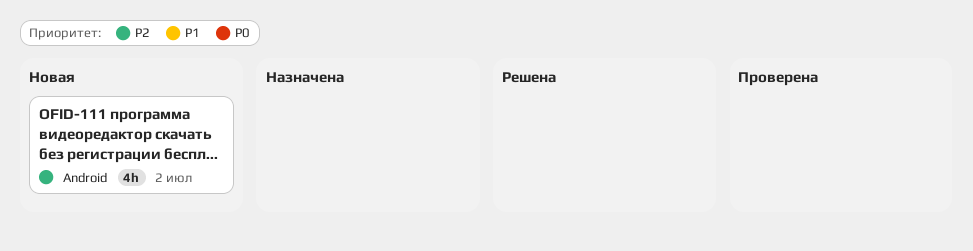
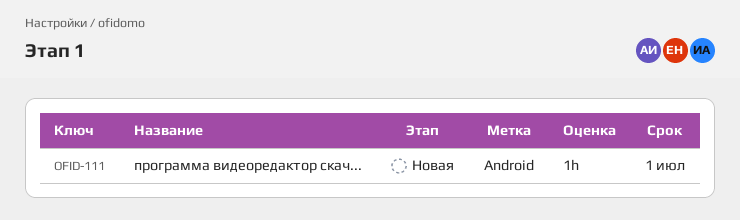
OFID-111, estimate: 4h -> 1h
OFID-111, due: Jul 2 -> Jul 1

